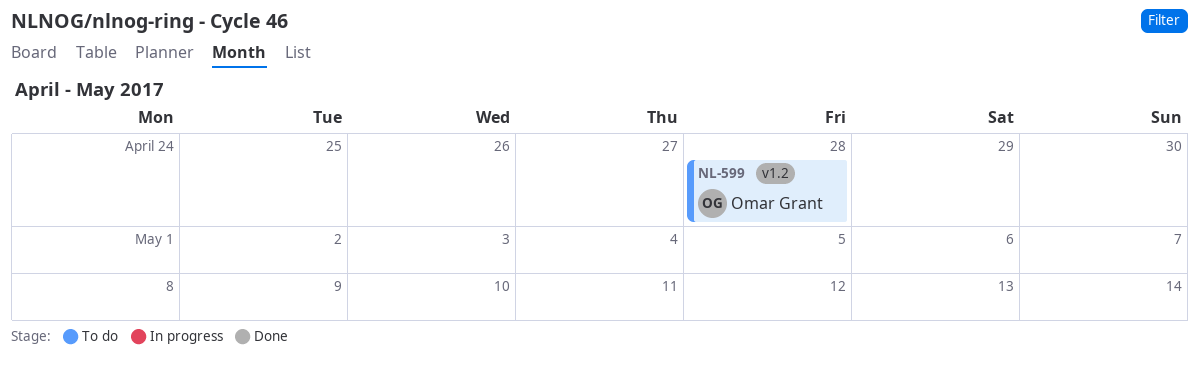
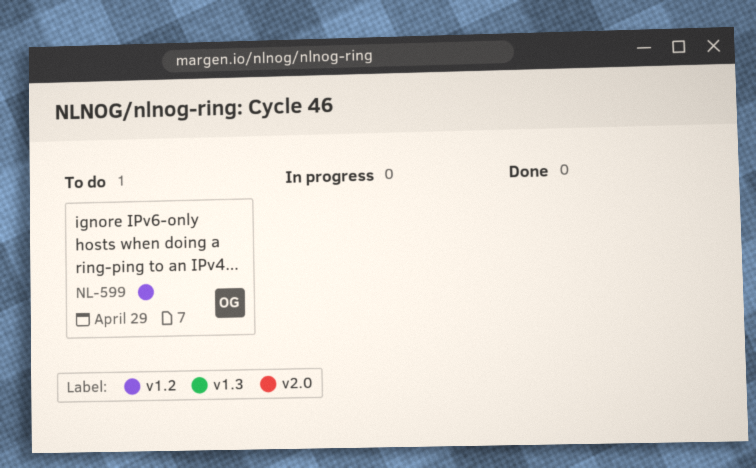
NL-599, due: Apr 28 -> Apr 29

